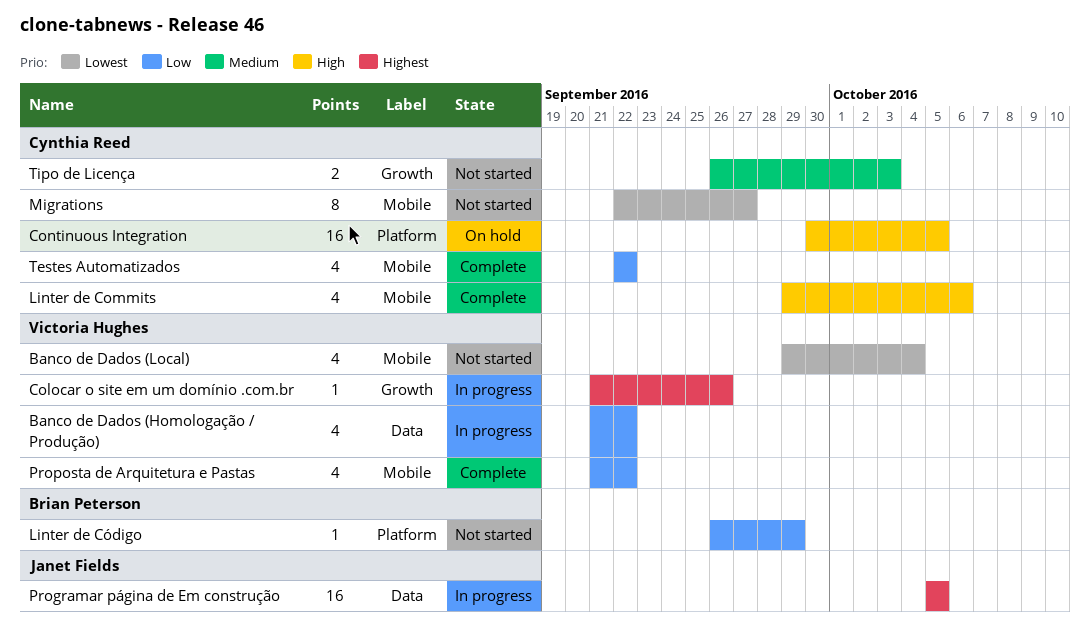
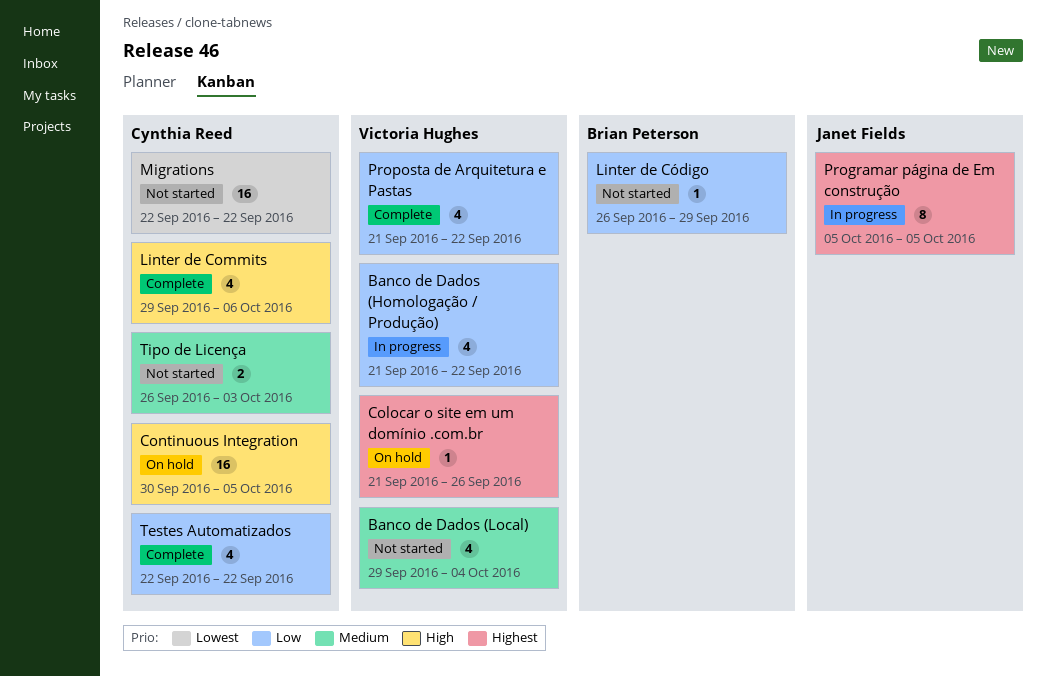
Banco de Dados (Local), priority: Lowest -> Medium
Colocar o site em um domínio .com.br, status: In progress -> On hold
Migrations, estimate: 8 -> 16
Migrations, due: Sep 27 -> Sep 22
Programar página de Em construção, estimate: 16 -> 8

